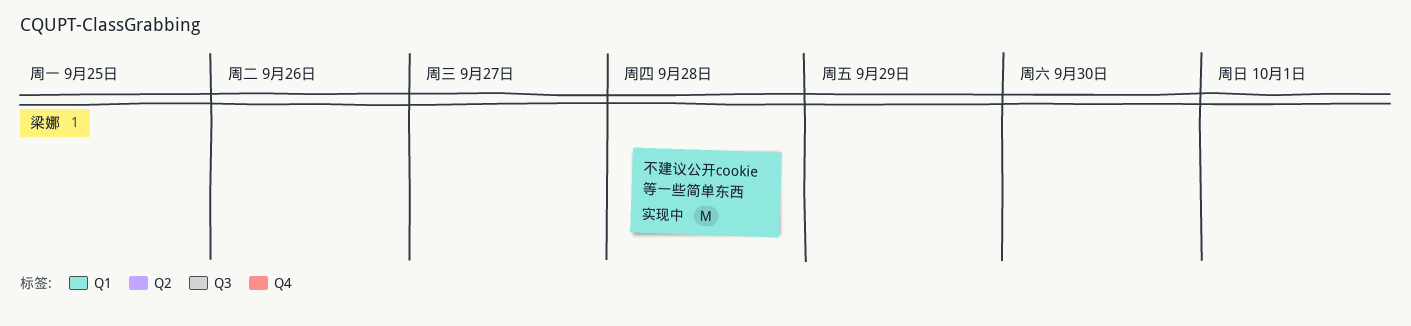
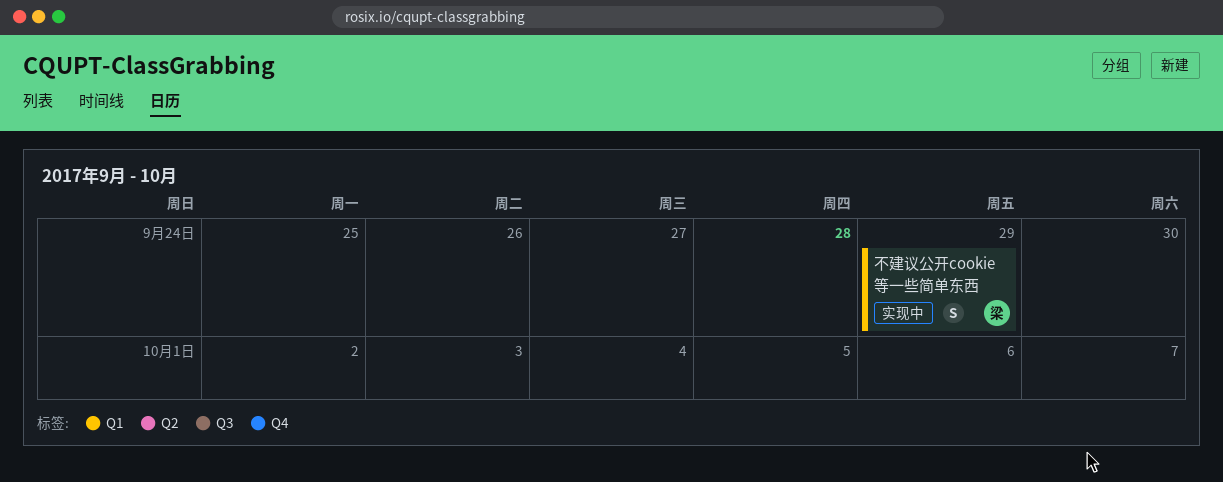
不建议公开cookie等一些简单东西, estimate: M -> S
不建议公开cookie等一些简单东西, due: Sep 28 -> Sep 29

